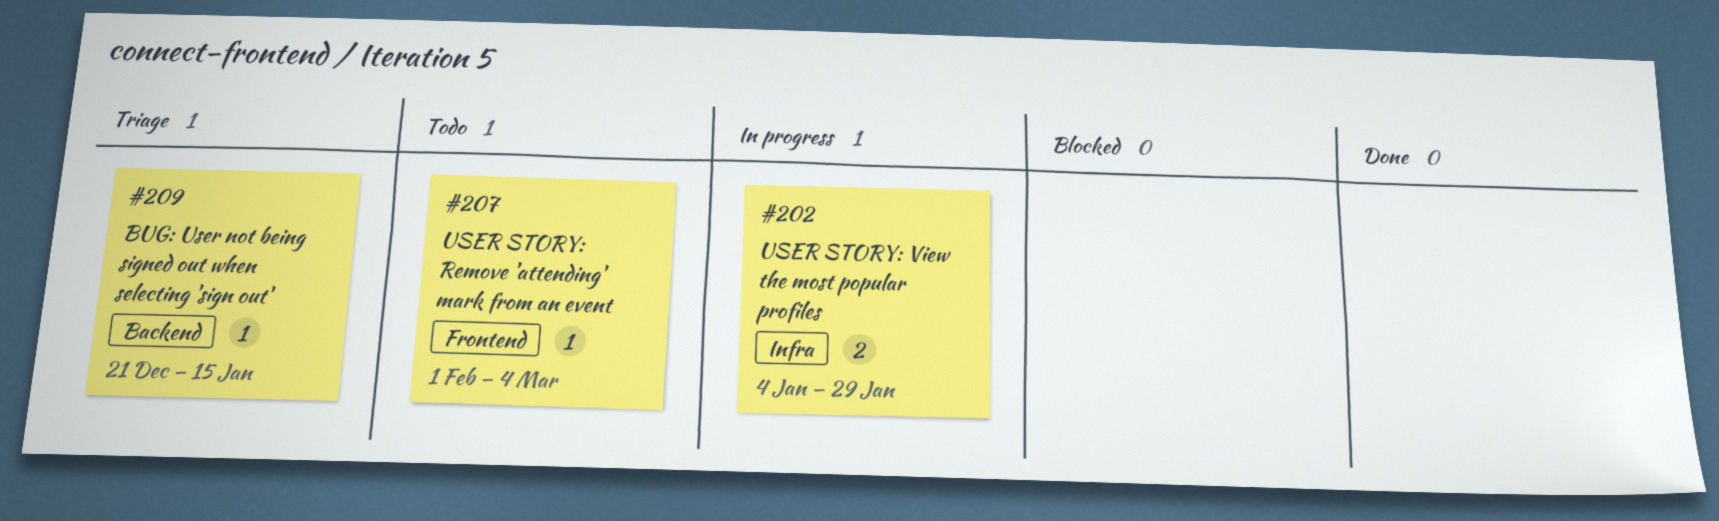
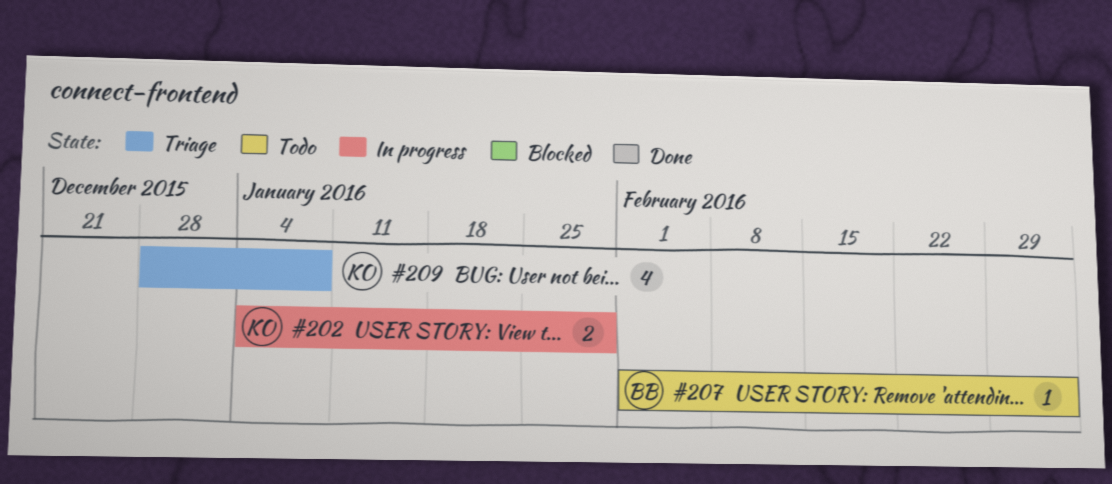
#209, estimate: 1 -> 4
#209, start: Dec 21 -> Dec 28
#209, due: Jan 15 -> Jan 8

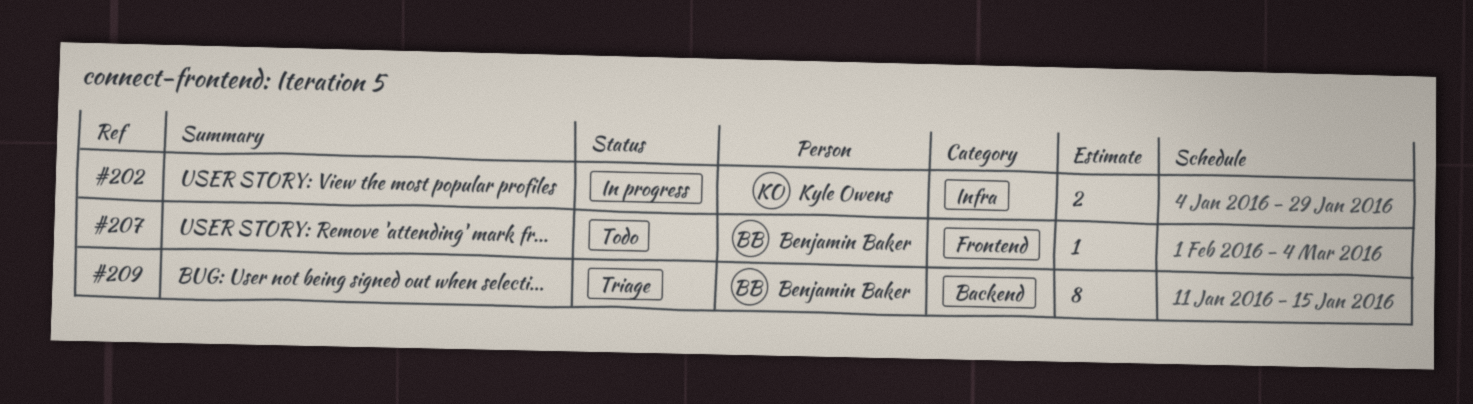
#209, owner: Kyle Owens -> Benjamin Baker
#209, estimate: 4 -> 8
#209, start: Dec 28 -> Jan 11
#209, due: Jan 8 -> Jan 15

